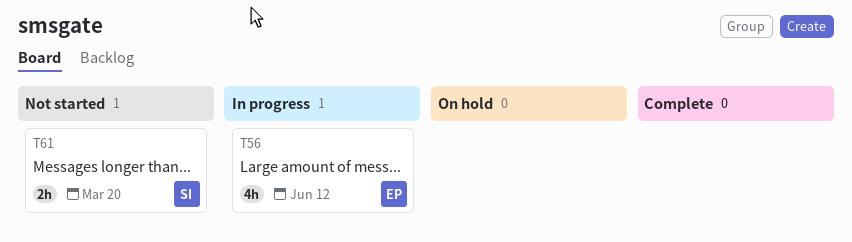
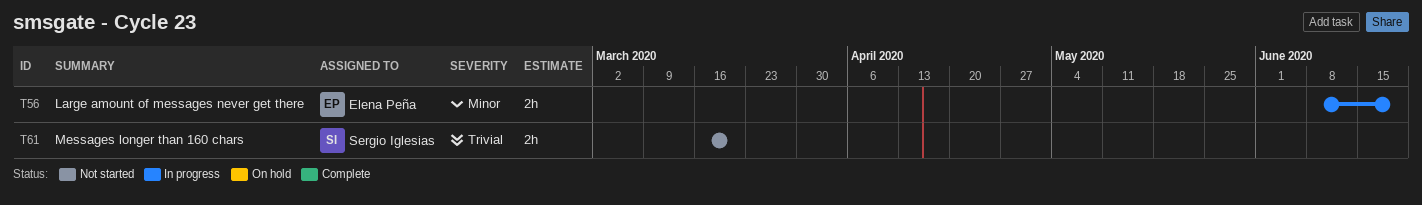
T56, estimate: 4h -> 2h
T56, due: Jun 12 -> Jun 19

